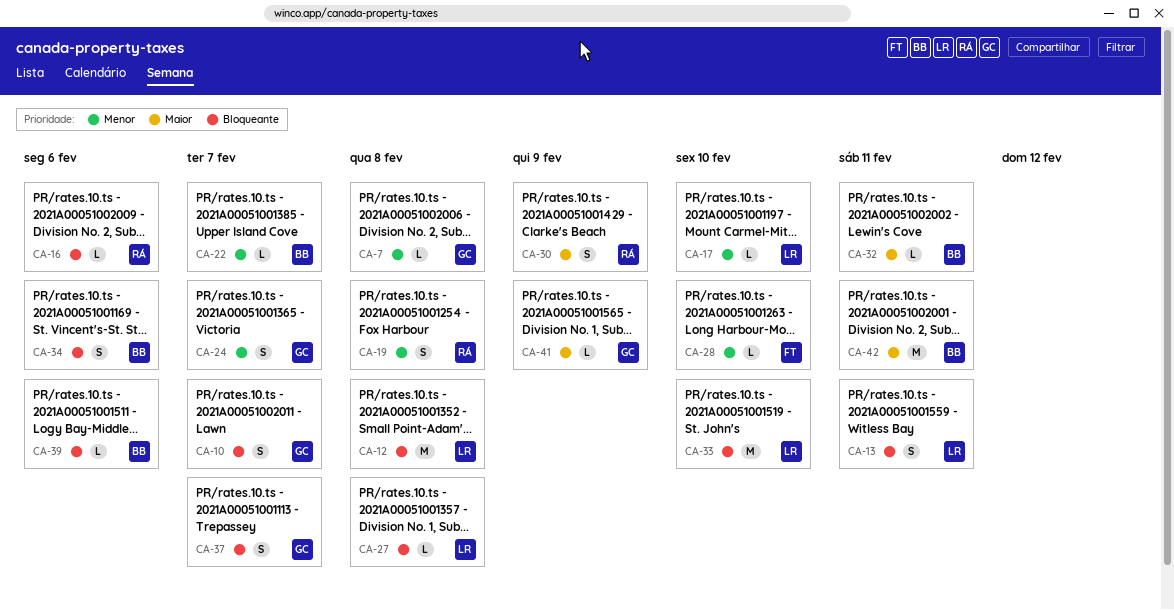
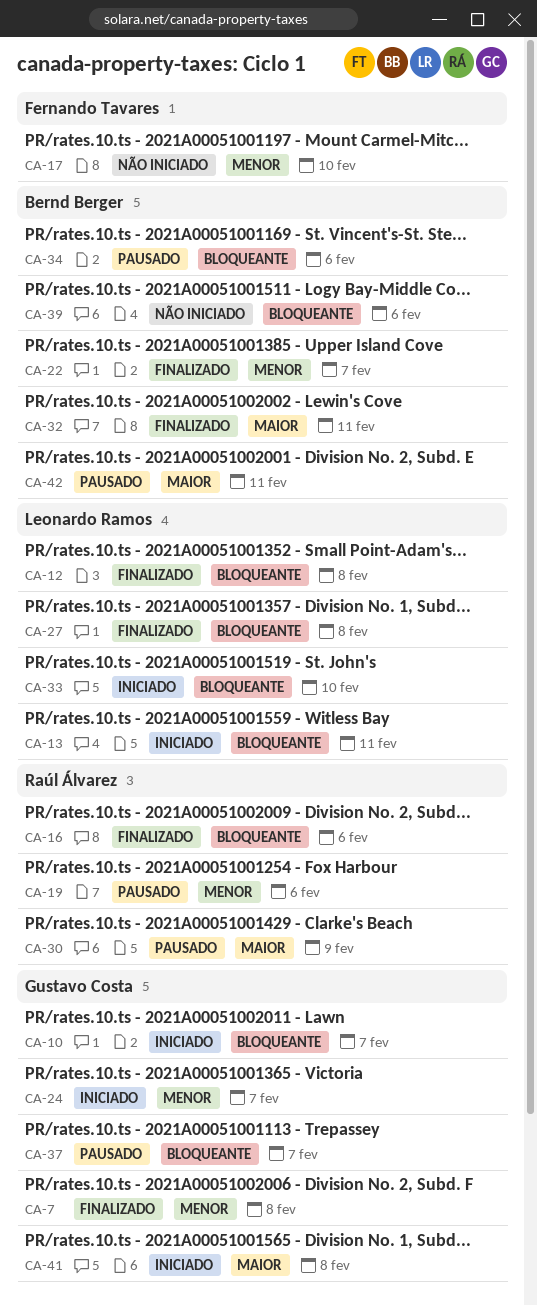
CA-17, owner: Leonardo Ramos -> Fernando Tavares
CA-19, due: Feb 8 -> Feb 6
CA-28: present -> none
CA-41, due: Feb 9 -> Feb 8

